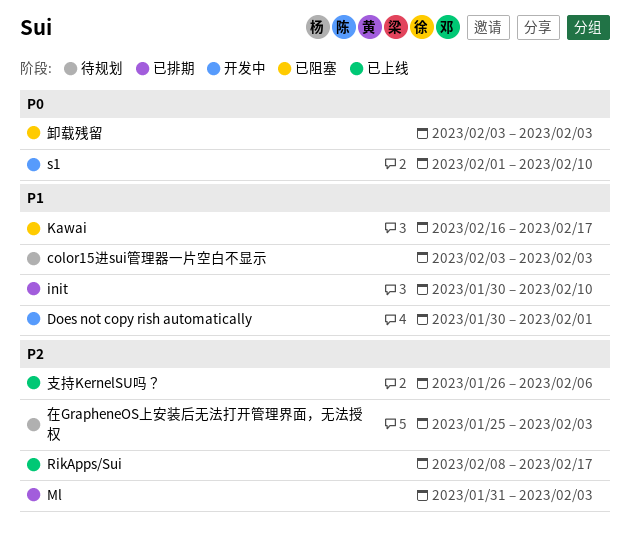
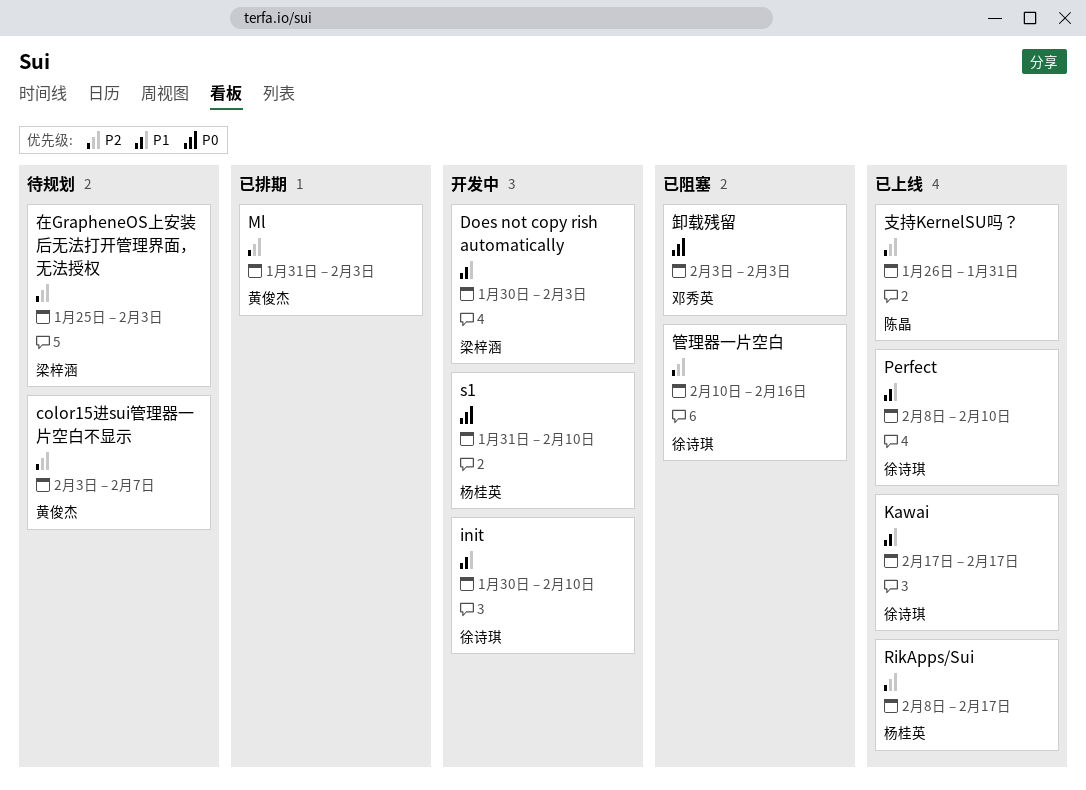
color15进sui管理器一片空白不显示, priority: P1 -> P2
color15进sui管理器一片空白不显示, due: Feb 3 -> Feb 7
Does not copy rish automatically, due: Feb 1 -> Feb 3
init, status: 已排期 -> 开发中
Kawai, status: 已阻塞 -> 已上线
Kawai, start: Feb 16 -> Feb 17
Perfect: none -> present
s1, start: Feb 1 -> Jan 31
支持KernelSU吗？, due: Feb 6 -> Jan 31
管理器一片空白: none -> present

